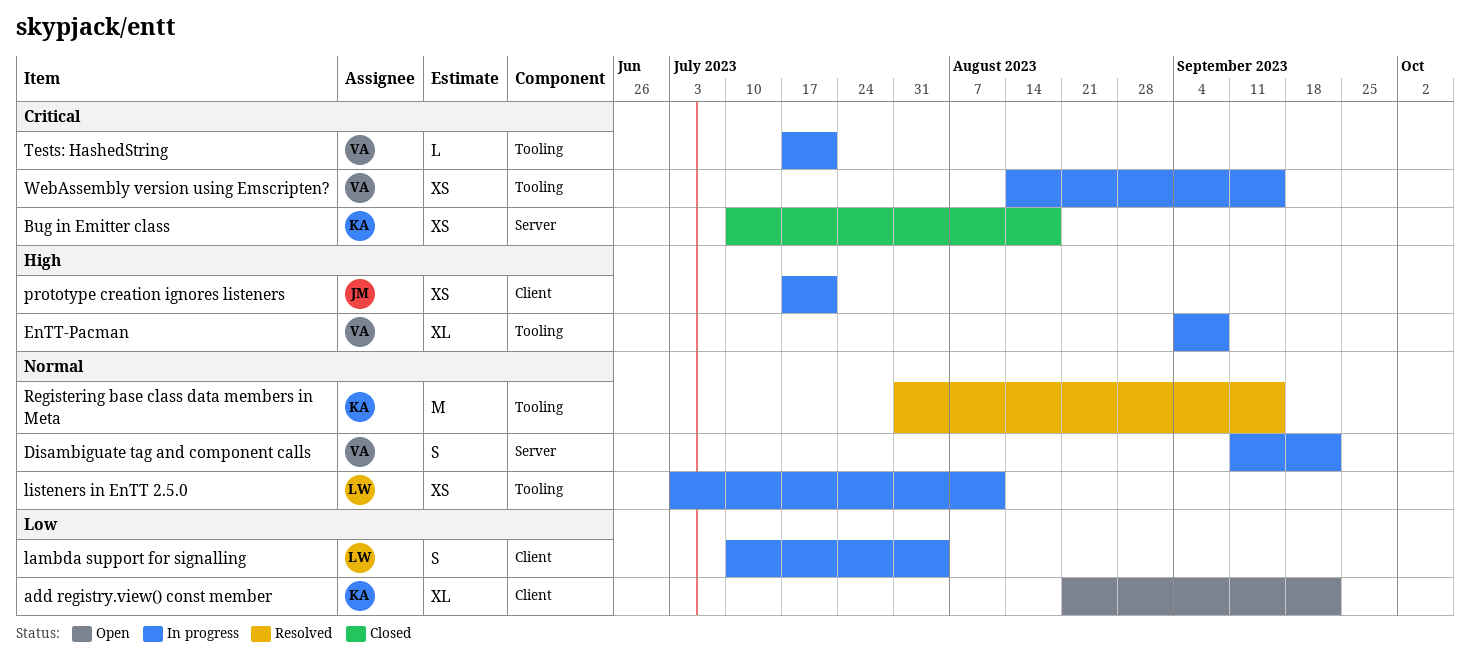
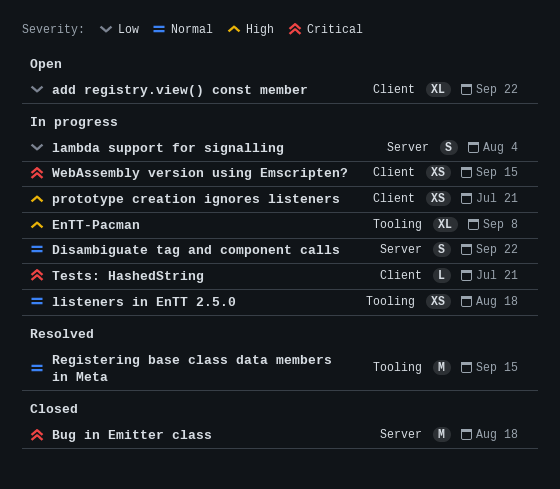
Bug in Emitter class, estimate: XS -> M
lambda support for signalling, label: Client -> Server
listeners in EnTT 2.5.0, due: Aug 11 -> Aug 18
Tests: HashedString, label: Tooling -> Client
WebAssembly version using Emscripten?, label: Tooling -> Client

